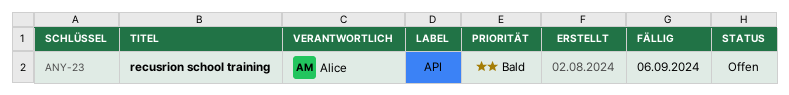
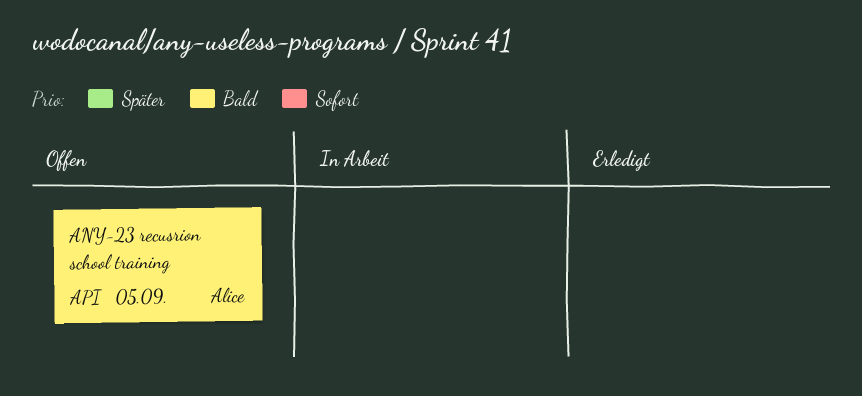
ANY-23, due: Sep 6 -> Sep 5

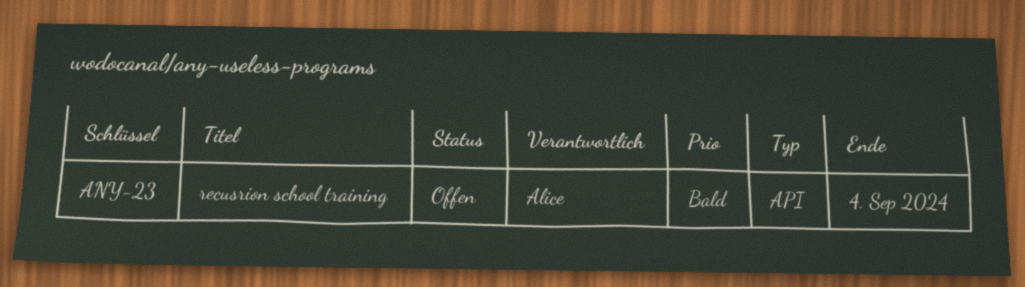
ANY-23, due: Sep 5 -> Sep 4

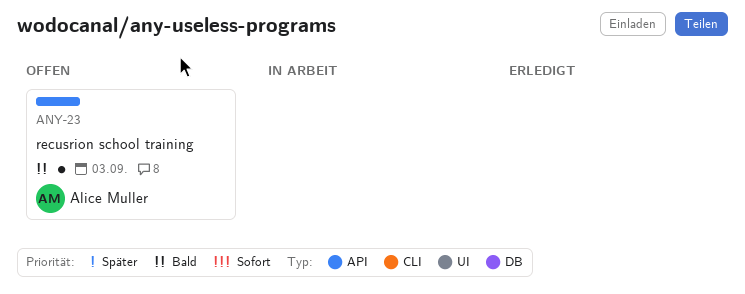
ANY-23, due: Sep 4 -> Sep 3

